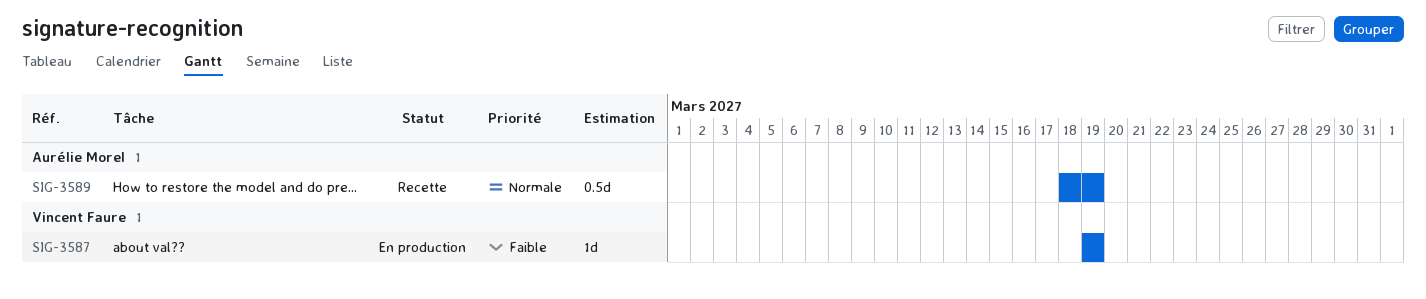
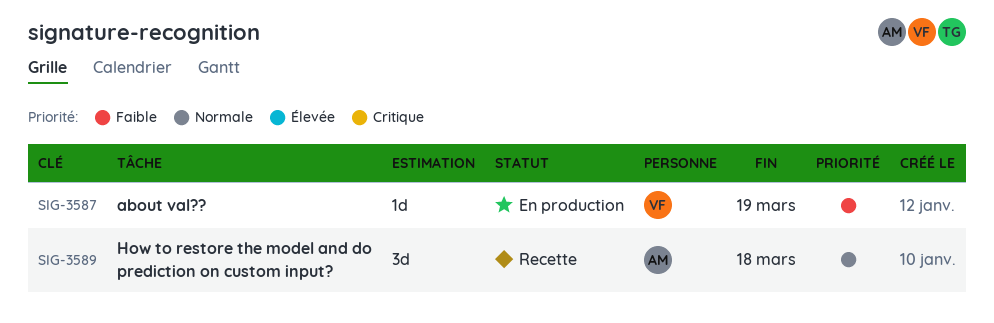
SIG-3589, estimate: 0.5d -> 3d
SIG-3589, due: Mar 19 -> Mar 18

